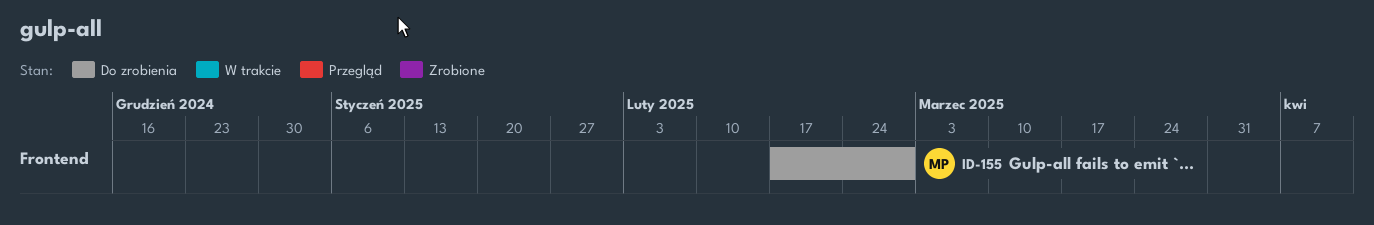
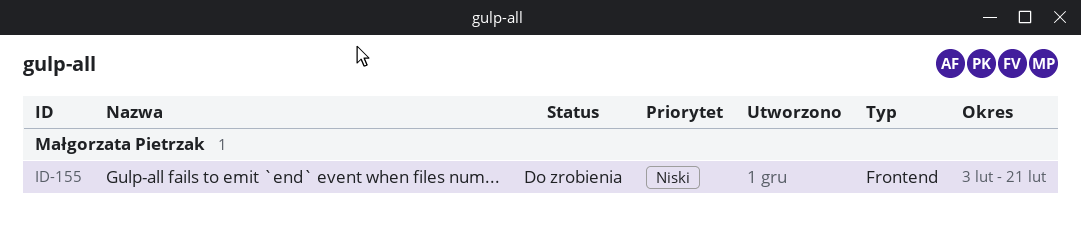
ID-155, start: Feb 17 -> Feb 3
ID-155, due: Feb 28 -> Feb 21

